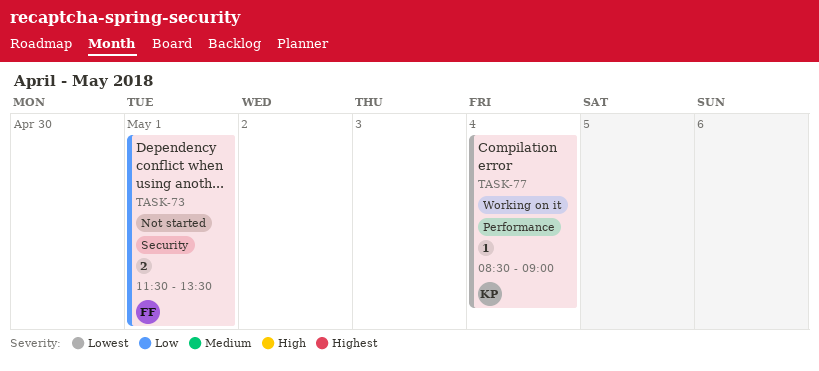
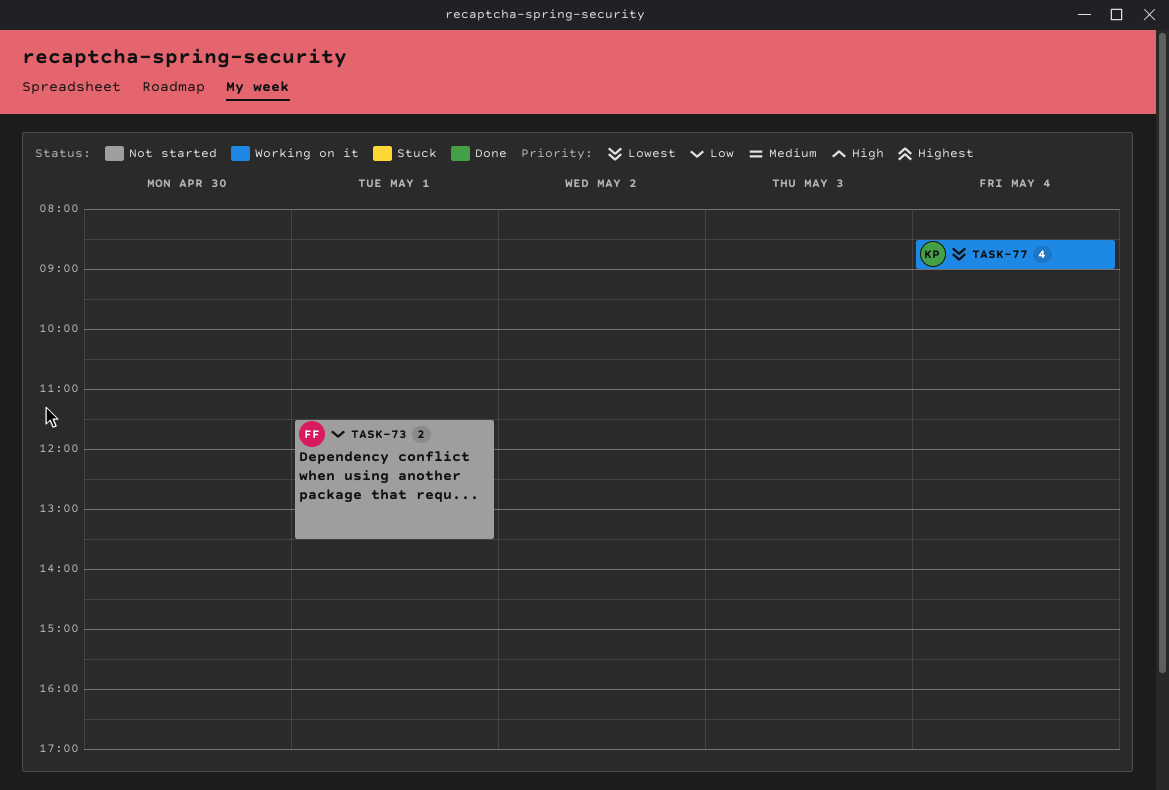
TASK-77, estimate: 1 -> 4

